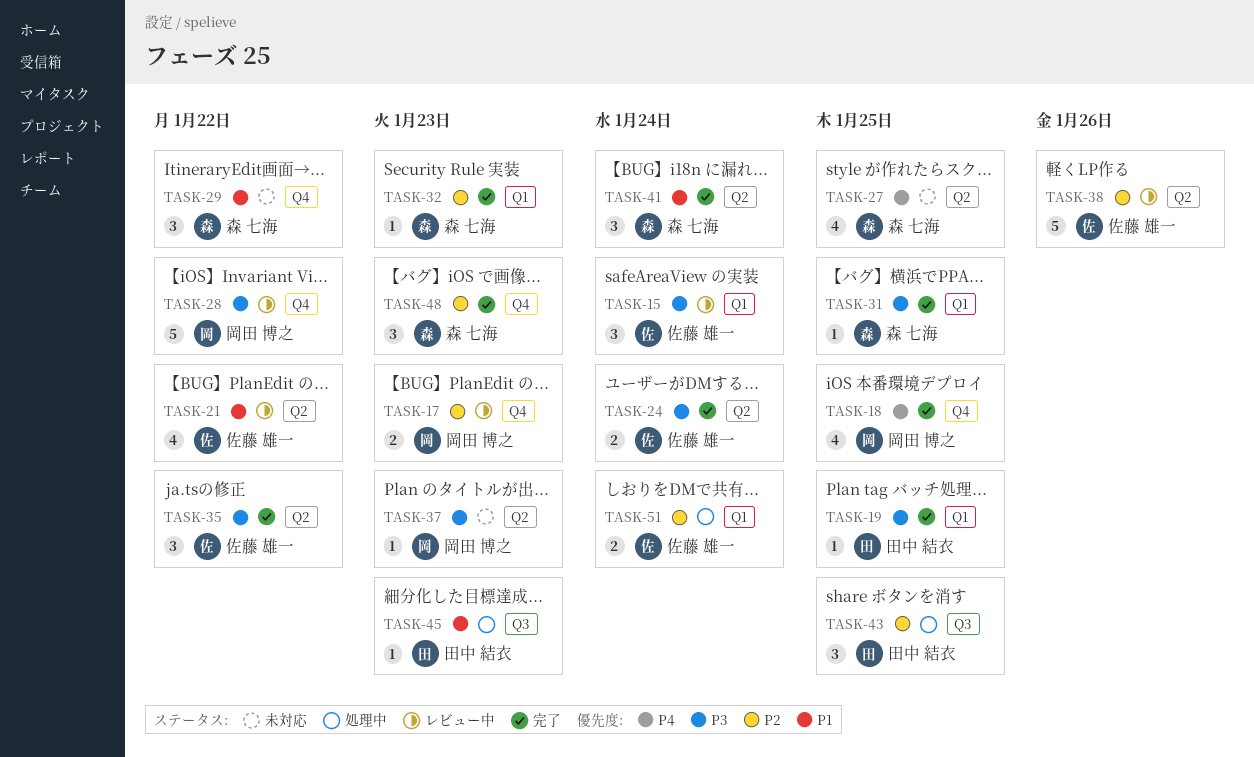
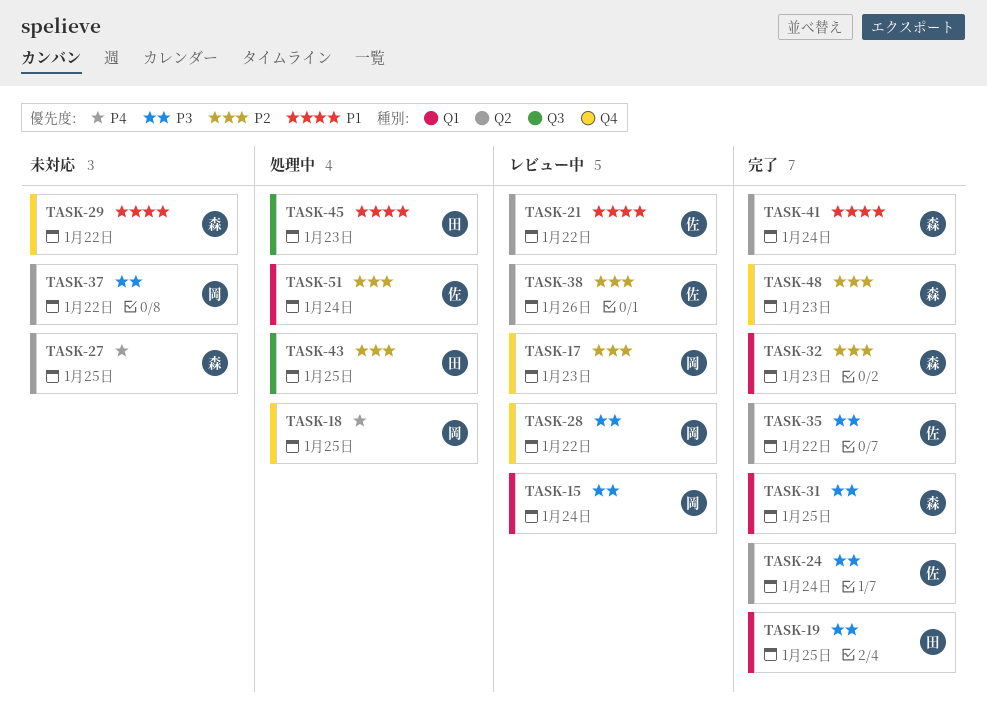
TASK-15, owner: 佐藤 雄一 -> 岡田 博之
TASK-18, status: 完了 -> 処理中
TASK-37, due: Jan 23 -> Jan 22

